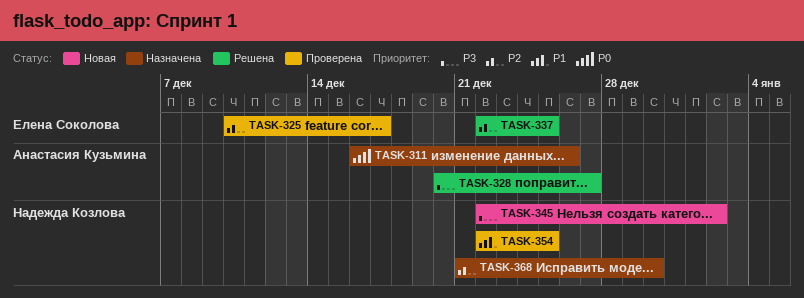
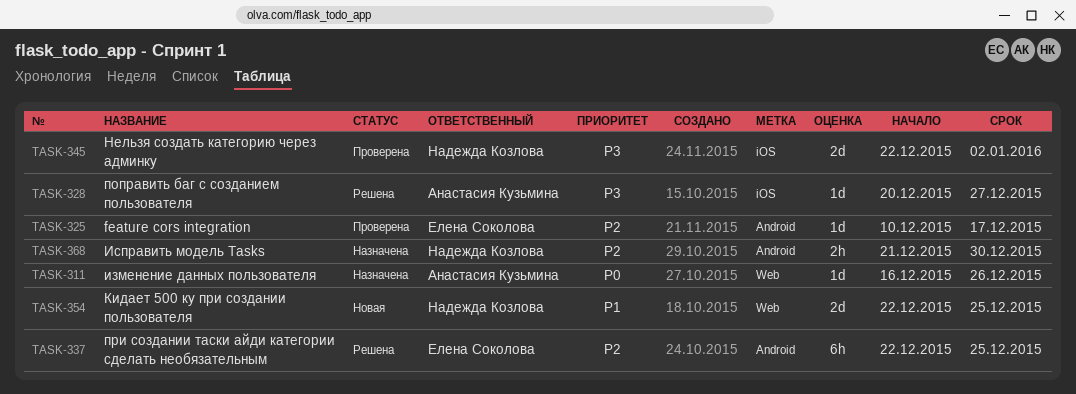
TASK-345, status: Новая -> Проверена
TASK-354, status: Проверена -> Новая

